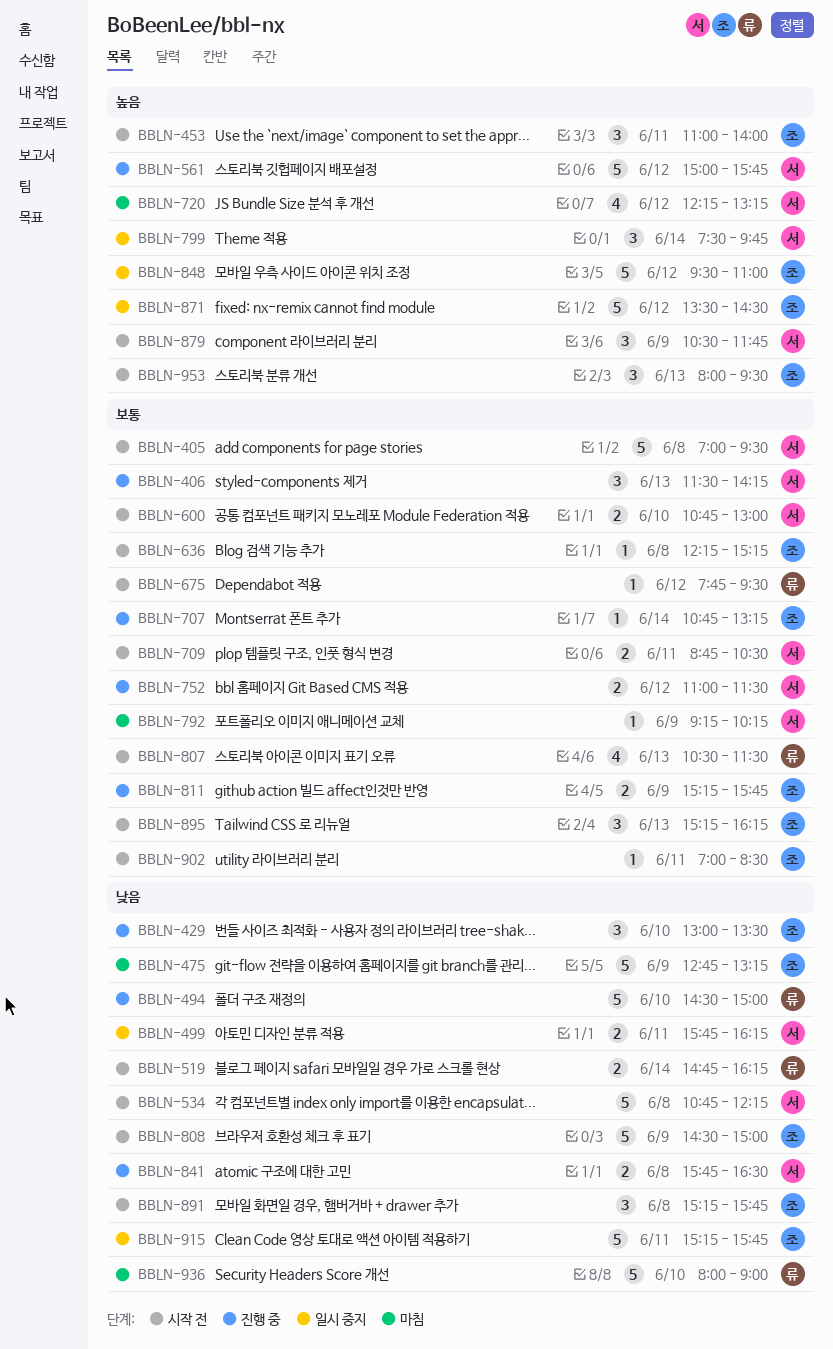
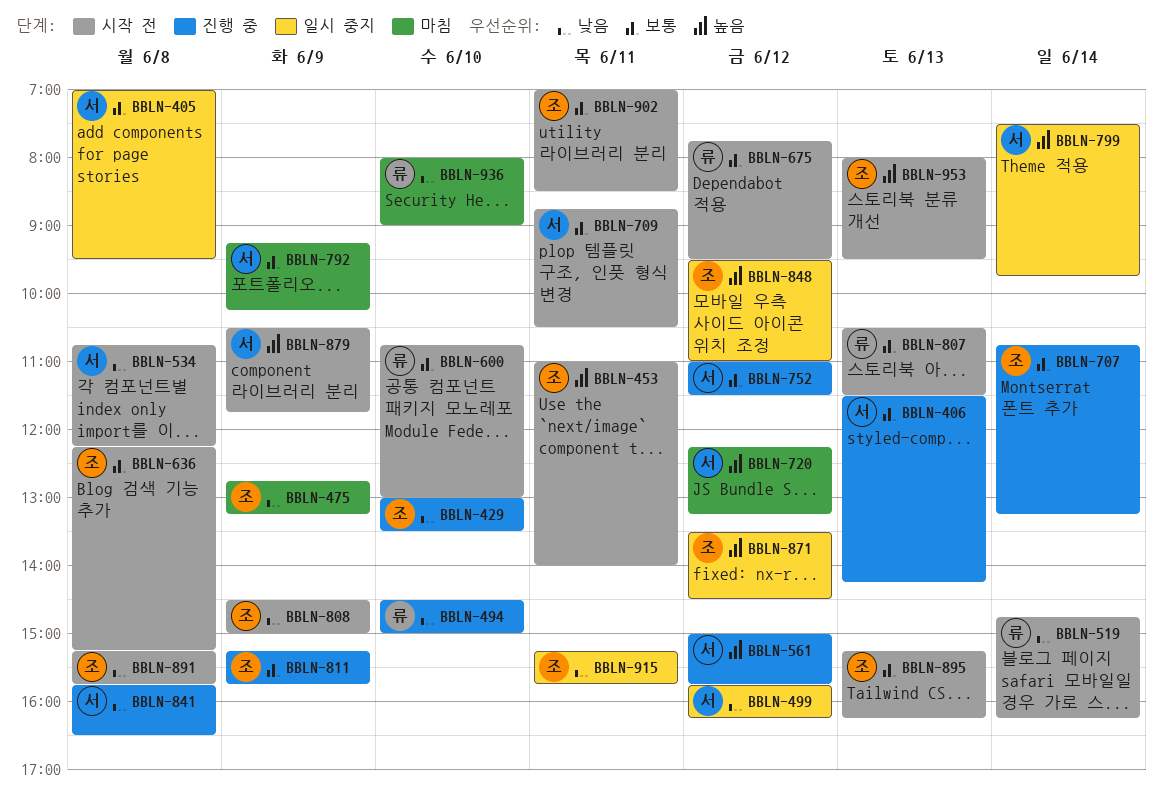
BBLN-405, status: 시작 전 -> 일시 중지
BBLN-499, day: Jun 11 -> Jun 12
BBLN-600, owner: 서 -> 류

